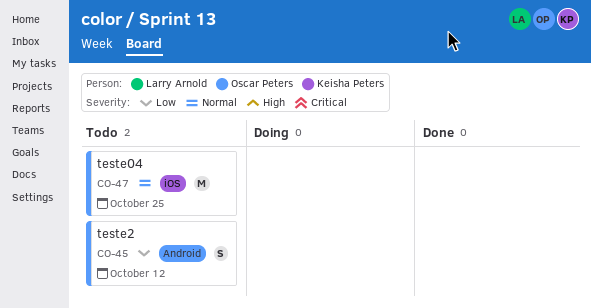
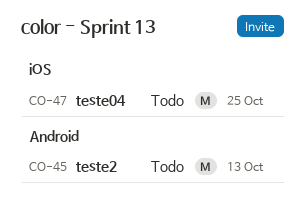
CO-45, estimate: S -> M
CO-45, due: Oct 12 -> Oct 13

